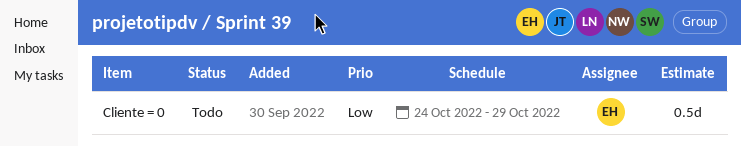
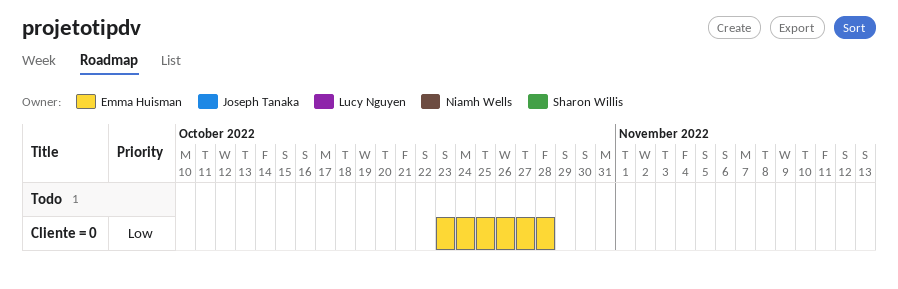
Cliente = 0, start: Oct 24 -> Oct 23
Cliente = 0, due: Oct 29 -> Oct 28

